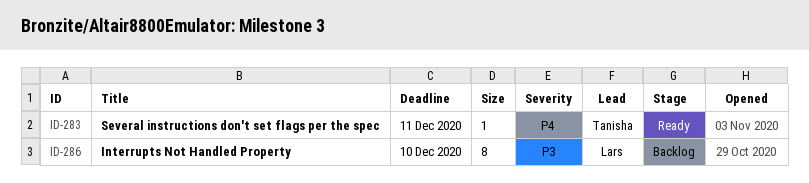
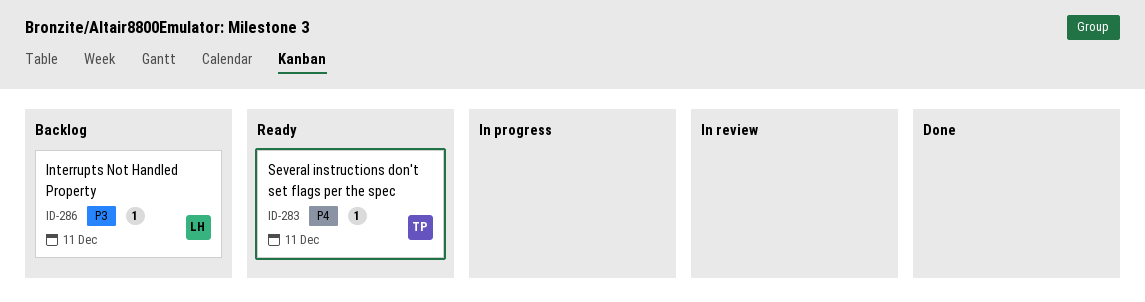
ID-286, estimate: 8 -> 1
ID-286, due: Dec 10 -> Dec 11

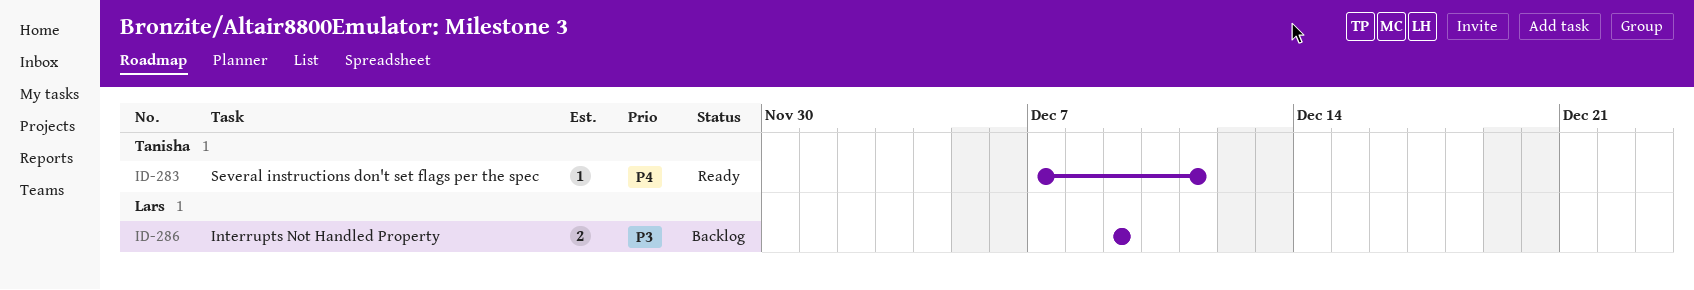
ID-286, estimate: 1 -> 2
ID-286, due: Dec 11 -> Dec 9

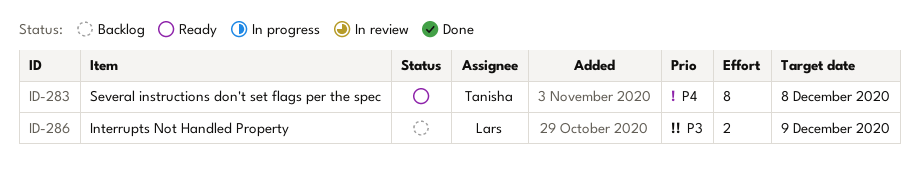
ID-283, estimate: 1 -> 8
ID-283, due: Dec 11 -> Dec 8

